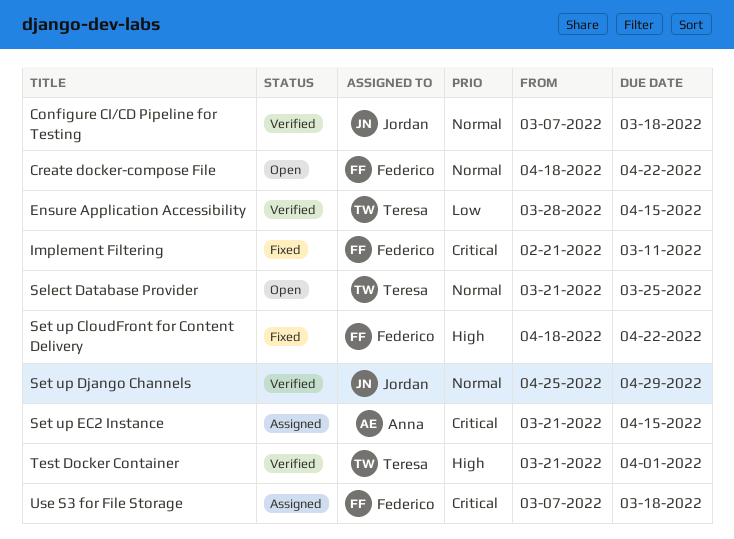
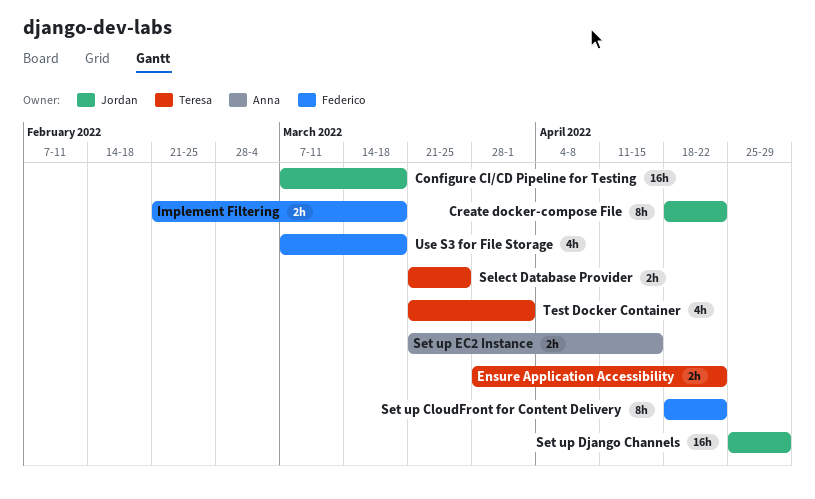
Create docker-compose File, owner: Federico -> Jordan
Ensure Application Accessibility, due: Apr 15 -> Apr 22
Implement Filtering, due: Mar 11 -> Mar 18

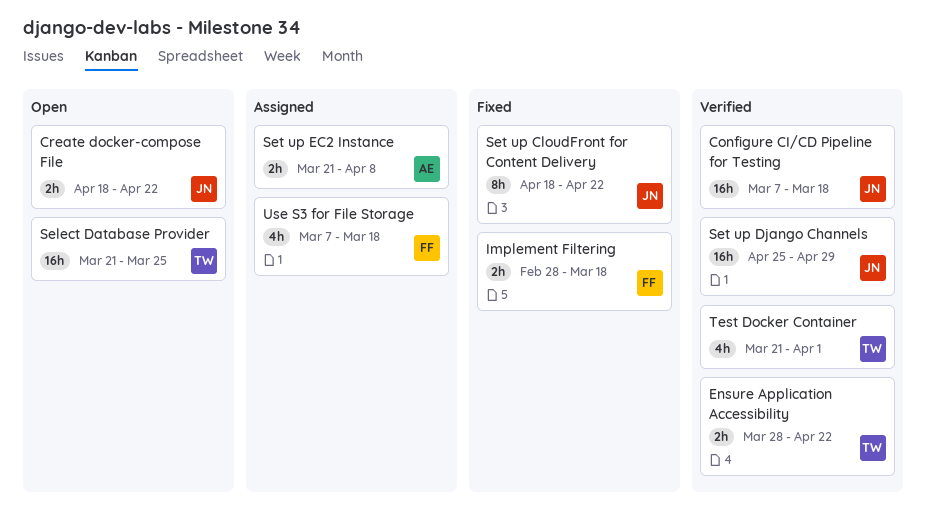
Create docker-compose File, estimate: 8h -> 2h
Implement Filtering, start: Feb 21 -> Feb 28
Select Database Provider, estimate: 2h -> 16h
Set up CloudFront for Content Delivery, owner: Federico -> Jordan
Set up EC2 Instance, due: Apr 15 -> Apr 8

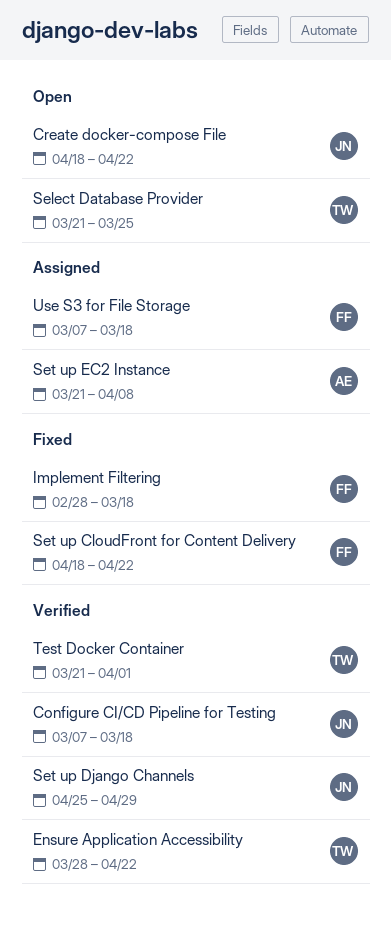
Set up CloudFront for Content Delivery, owner: JN -> FF

